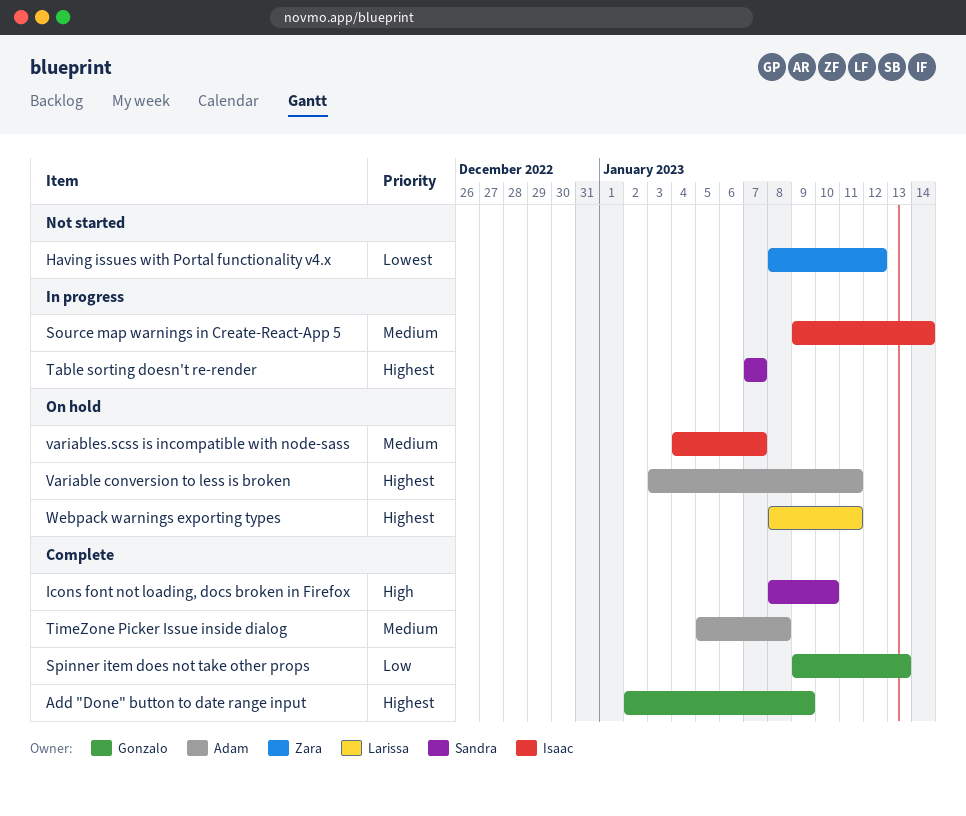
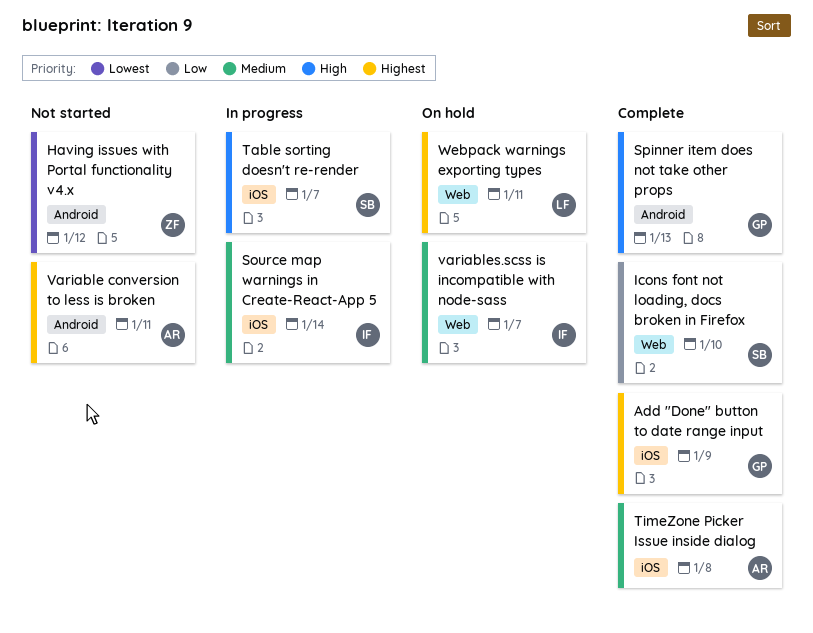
Icons font not loading, docs broken in Firefox, priority: High -> Low
Spinner item does not take other props, priority: Low -> High
Table sorting doesn't re-render, priority: Highest -> High
Variable conversion to less is broken, status: On hold -> Not started

